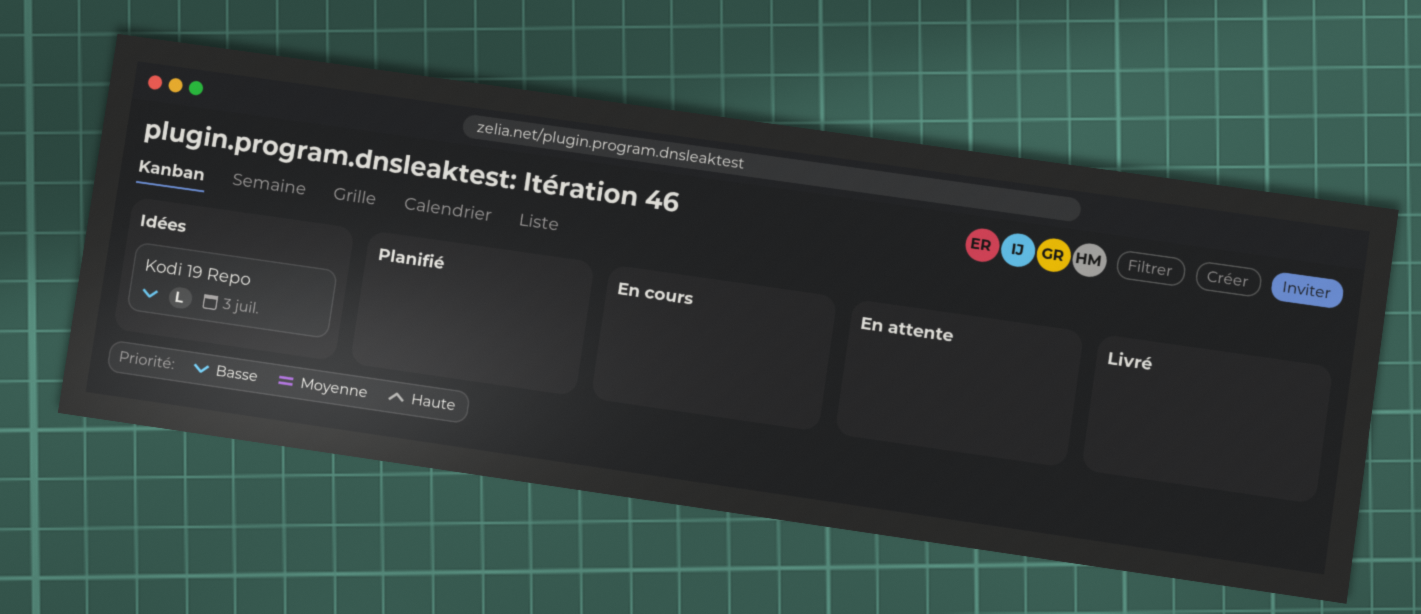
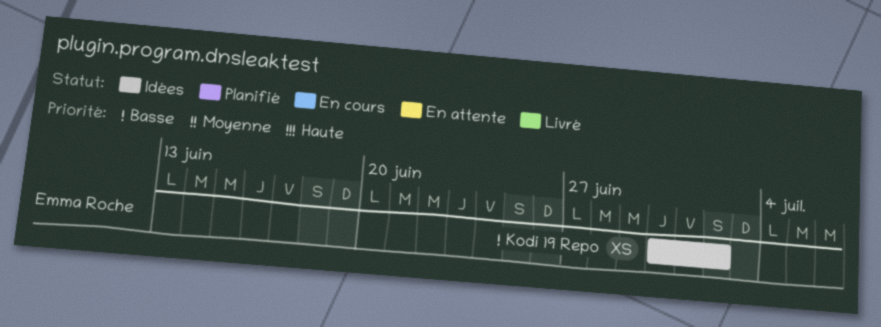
Kodi 19 Repo, estimate: L -> XS
Kodi 19 Repo, due: Jul 3 -> Jul 2

